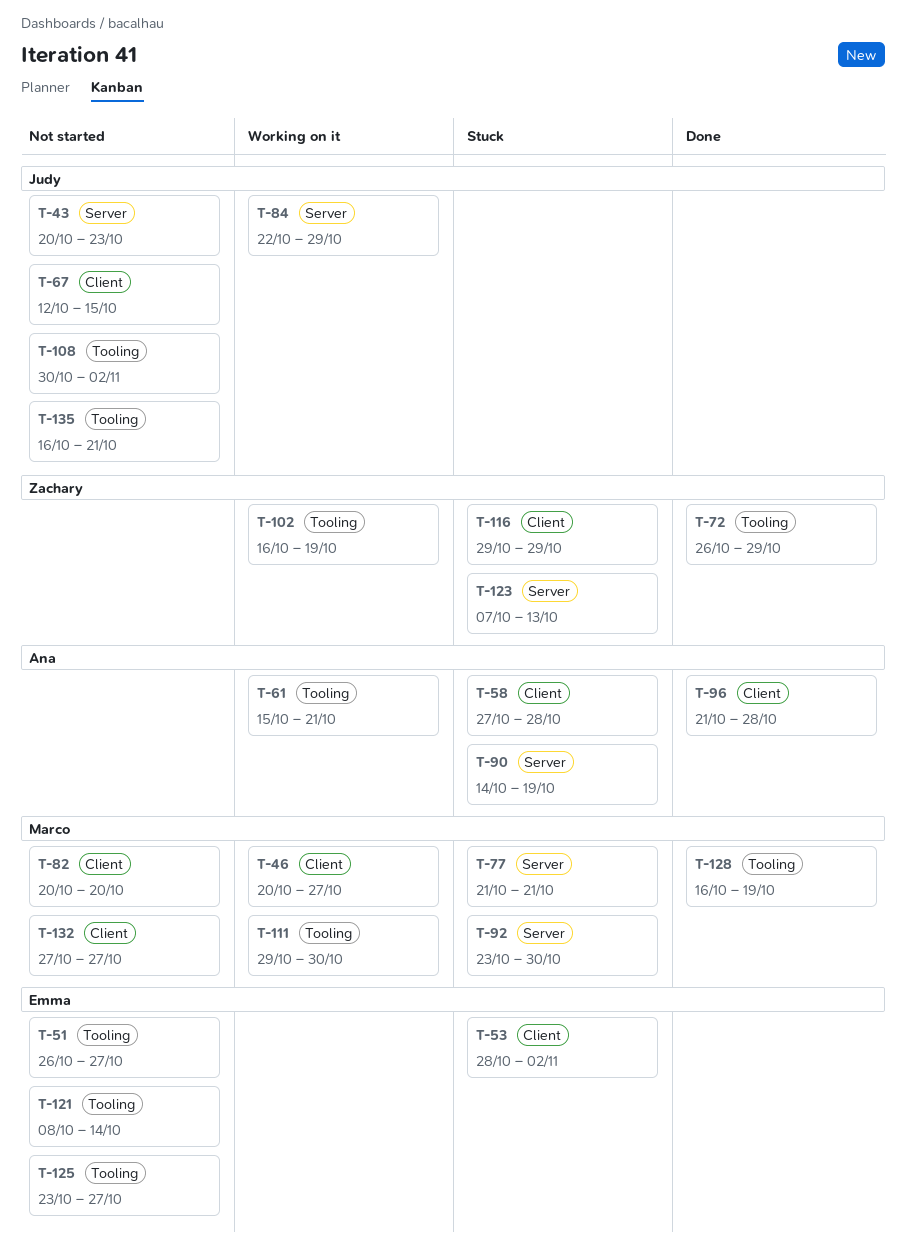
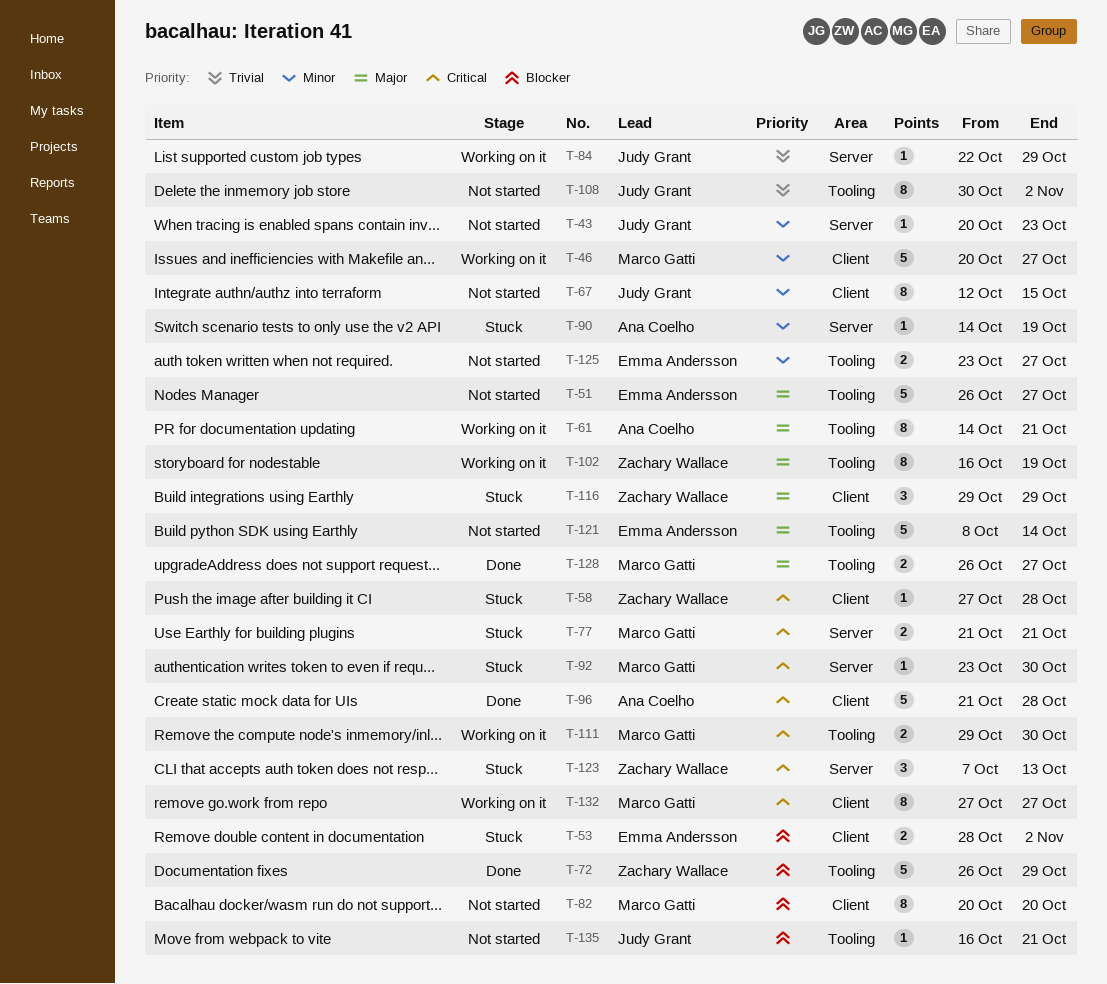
T-58, owner: Ana Coelho -> Zachary Wallace
T-61, start: Oct 15 -> Oct 14
T-128, start: Oct 16 -> Oct 26
T-128, due: Oct 19 -> Oct 27
T-132, status: Not started -> Working on it

